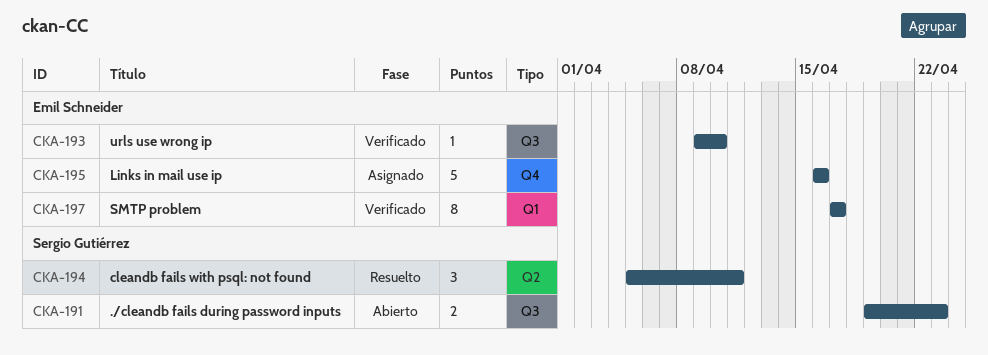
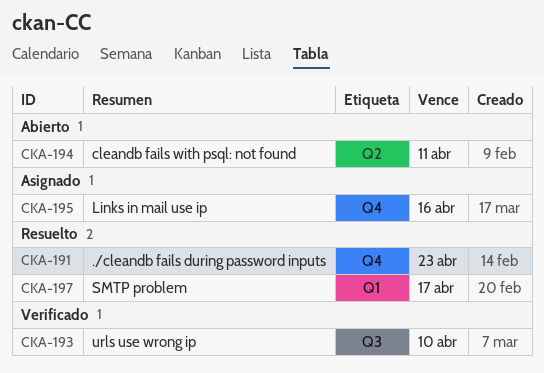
CKA-191, status: Abierto -> Resuelto
CKA-191, label: Q3 -> Q4
CKA-194, status: Resuelto -> Abierto
CKA-197, status: Verificado -> Resuelto

